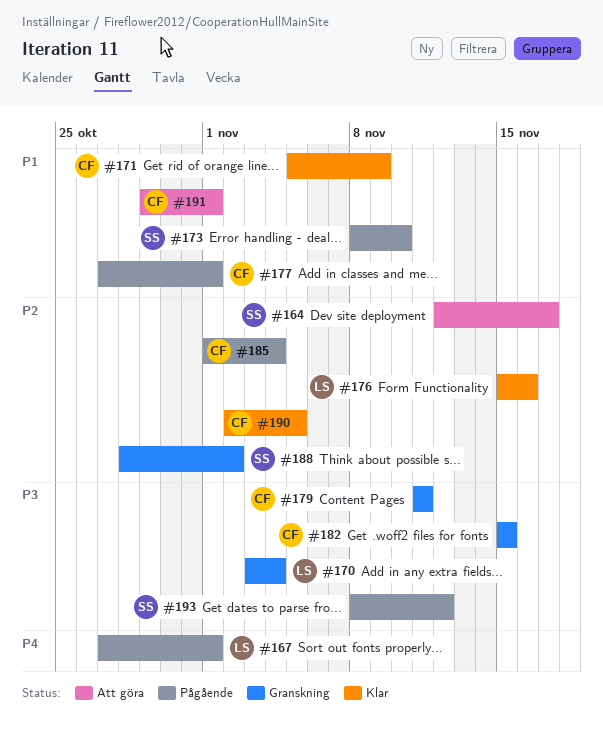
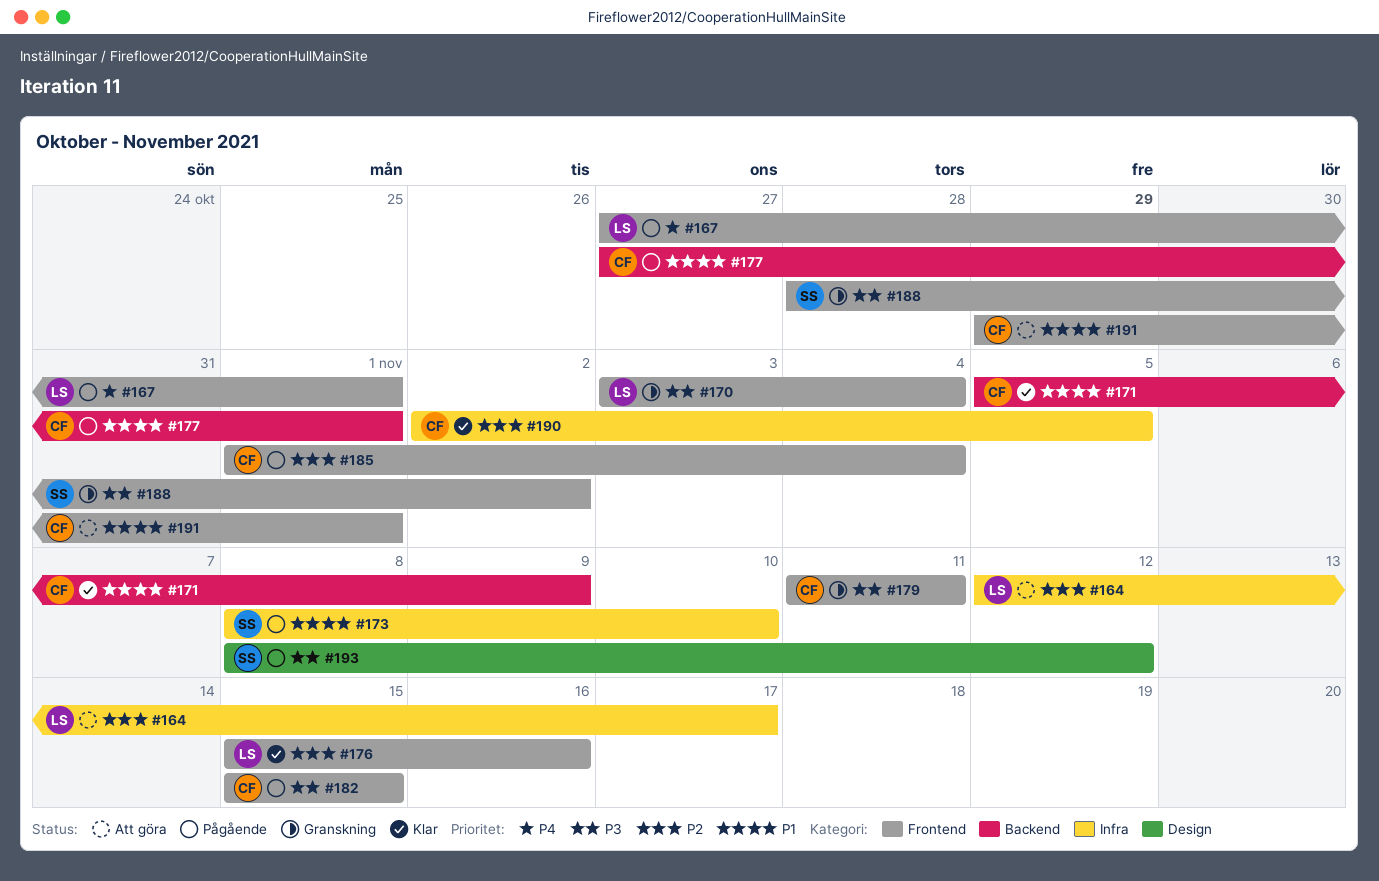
#164, owner: SS -> LS
#182, status: Granskning -> Pågående
#188, priority: P2 -> P3

